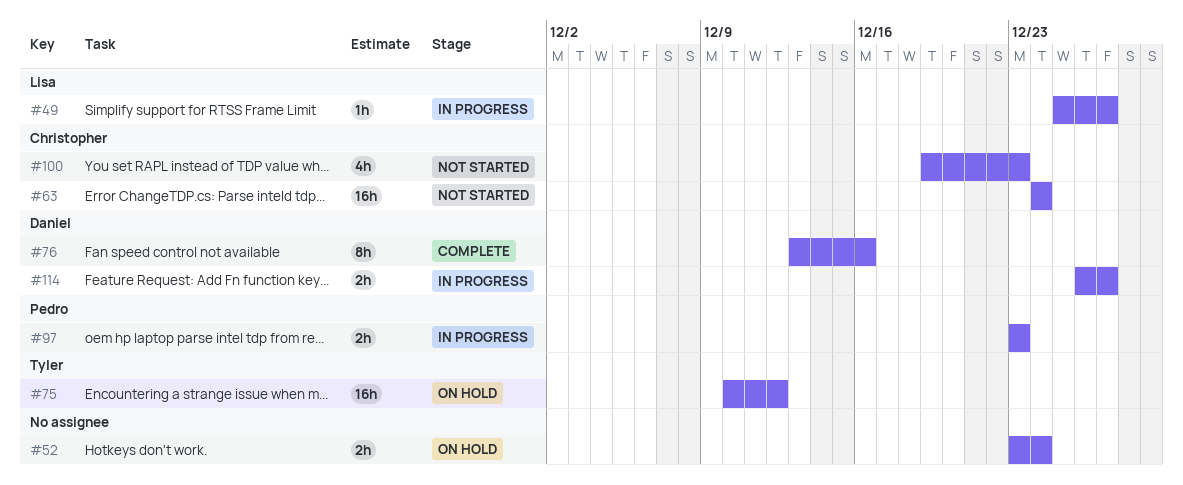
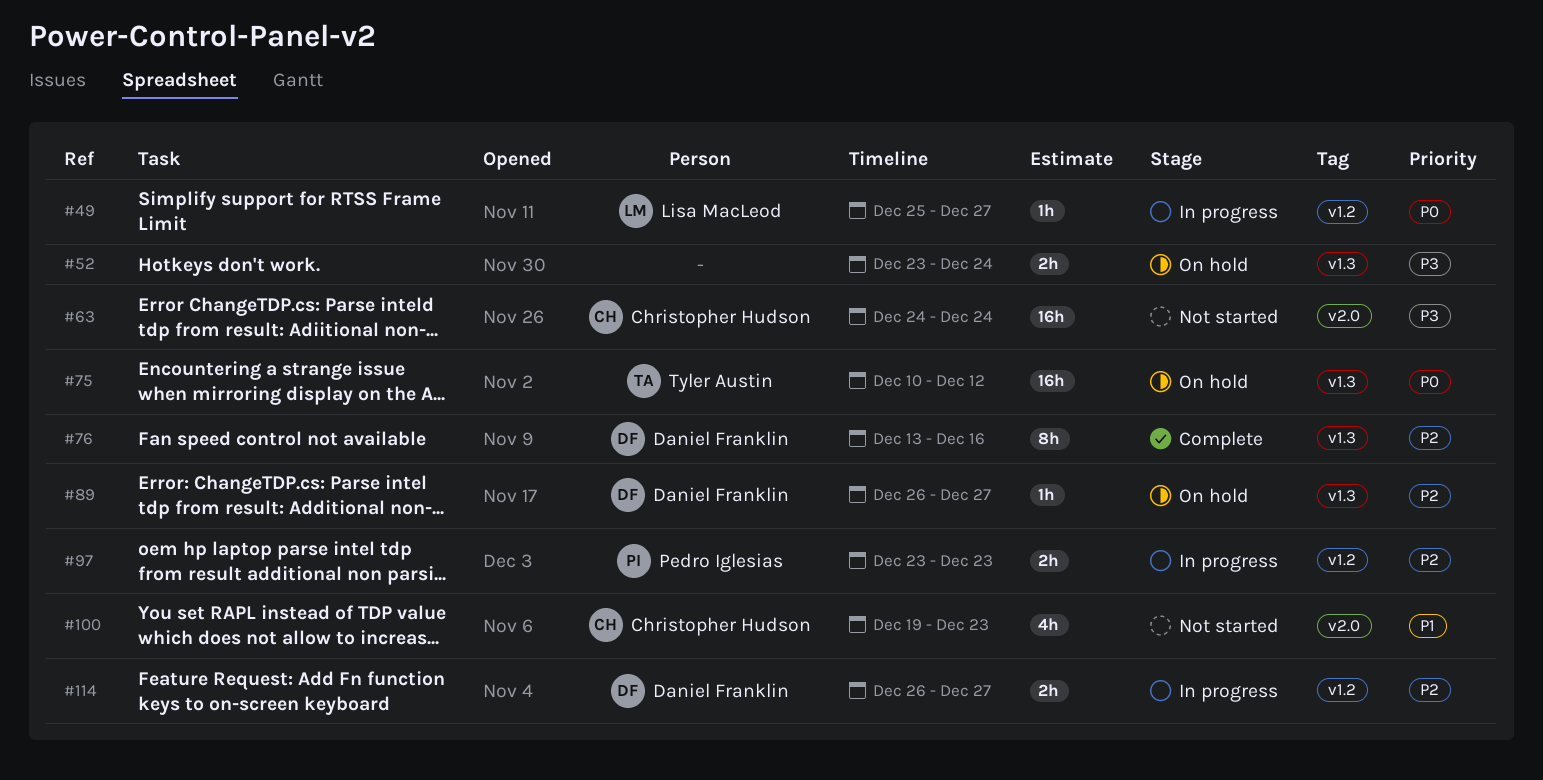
#89: none -> present

